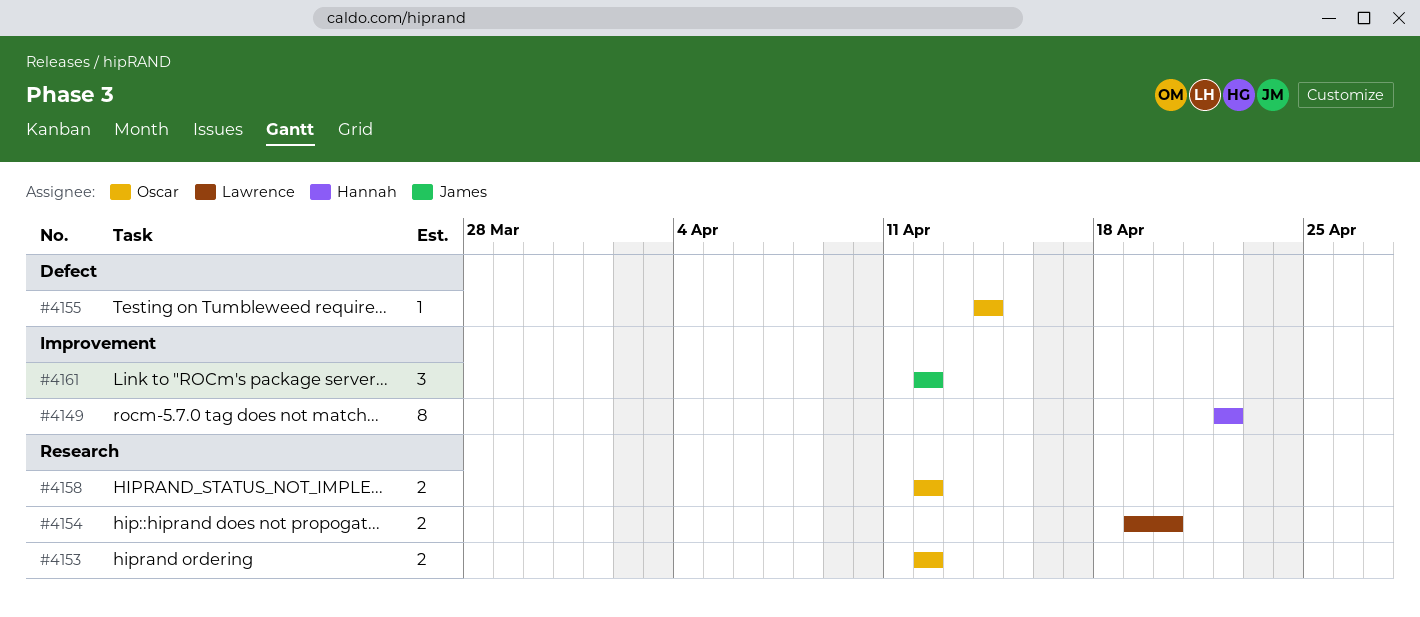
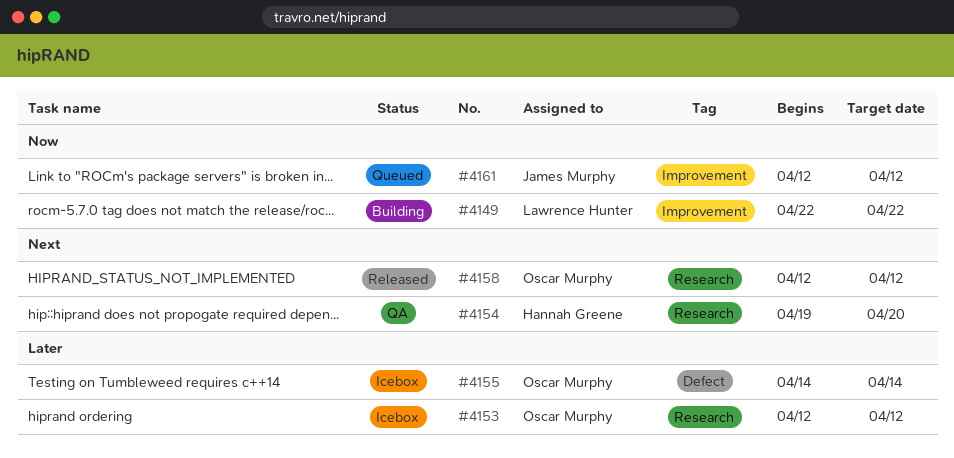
#4149, owner: Hannah Greene -> Lawrence Hunter
#4154, owner: Lawrence Hunter -> Hannah Greene

